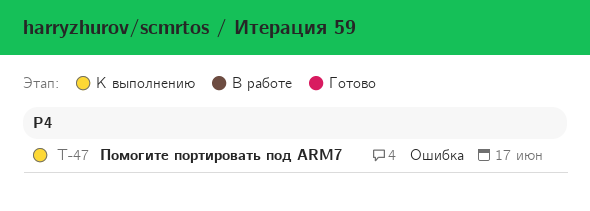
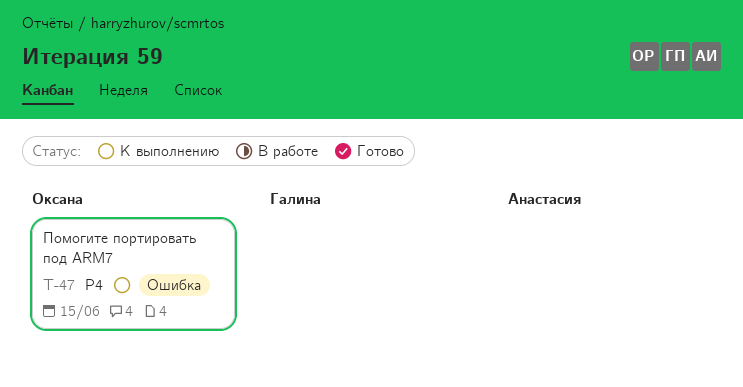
T-47, due: Jun 17 -> Jun 15

